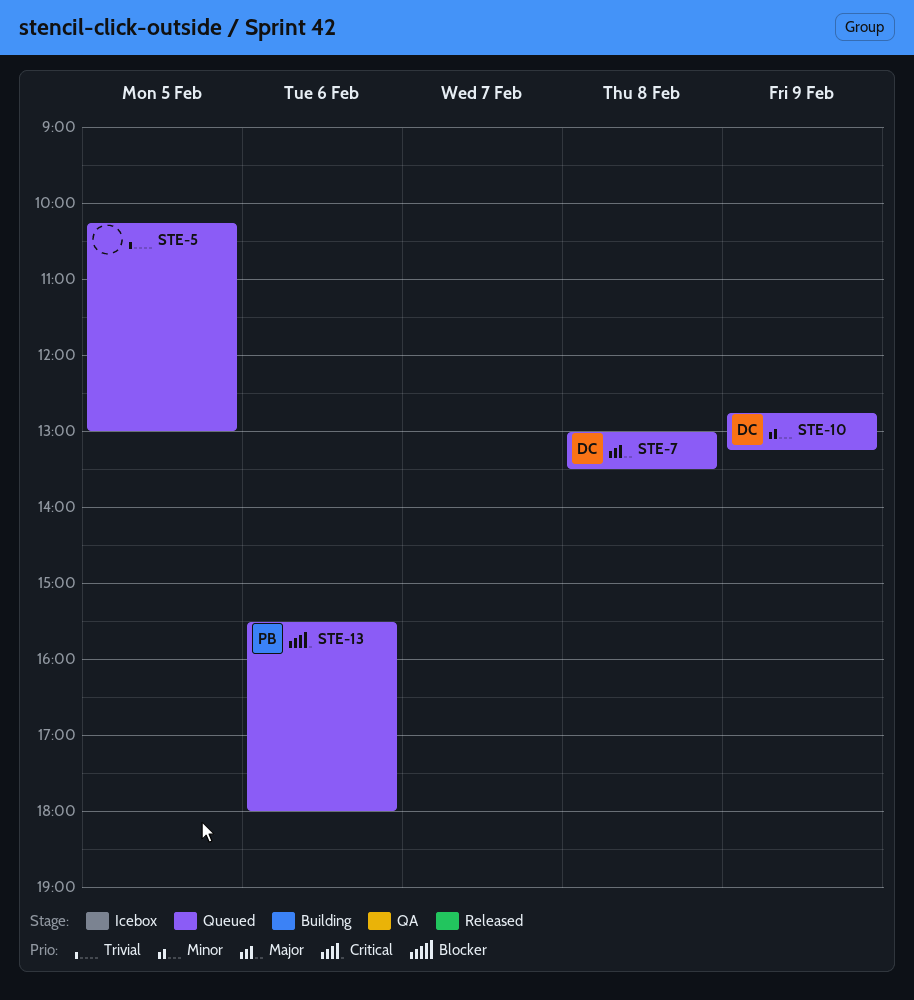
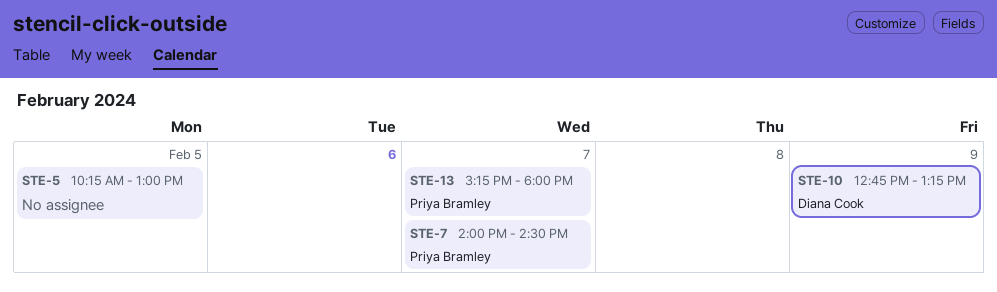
STE-7, owner: Diana Cook -> Priya Bramley
STE-7, day: Feb 8 -> Feb 7
STE-7, begins: 13:00 -> 14:00
STE-7, ends: 13:30 -> 14:30
STE-13, day: Feb 6 -> Feb 7
STE-13, begins: 15:30 -> 15:15

